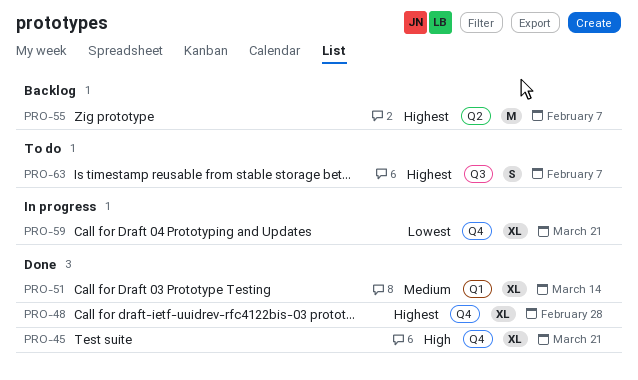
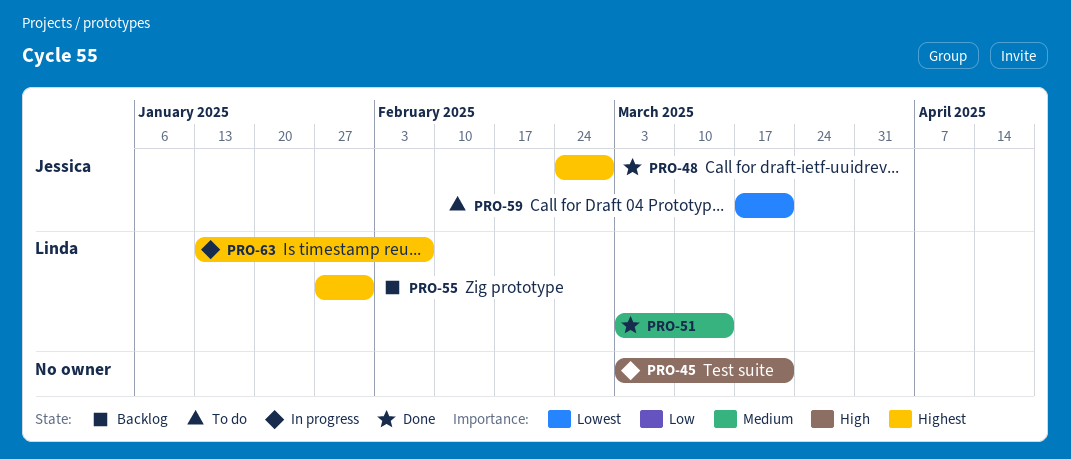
PRO-45, status: Done -> In progress
PRO-55, due: Feb 7 -> Jan 31
PRO-59, status: In progress -> To do
PRO-63, status: To do -> In progress

